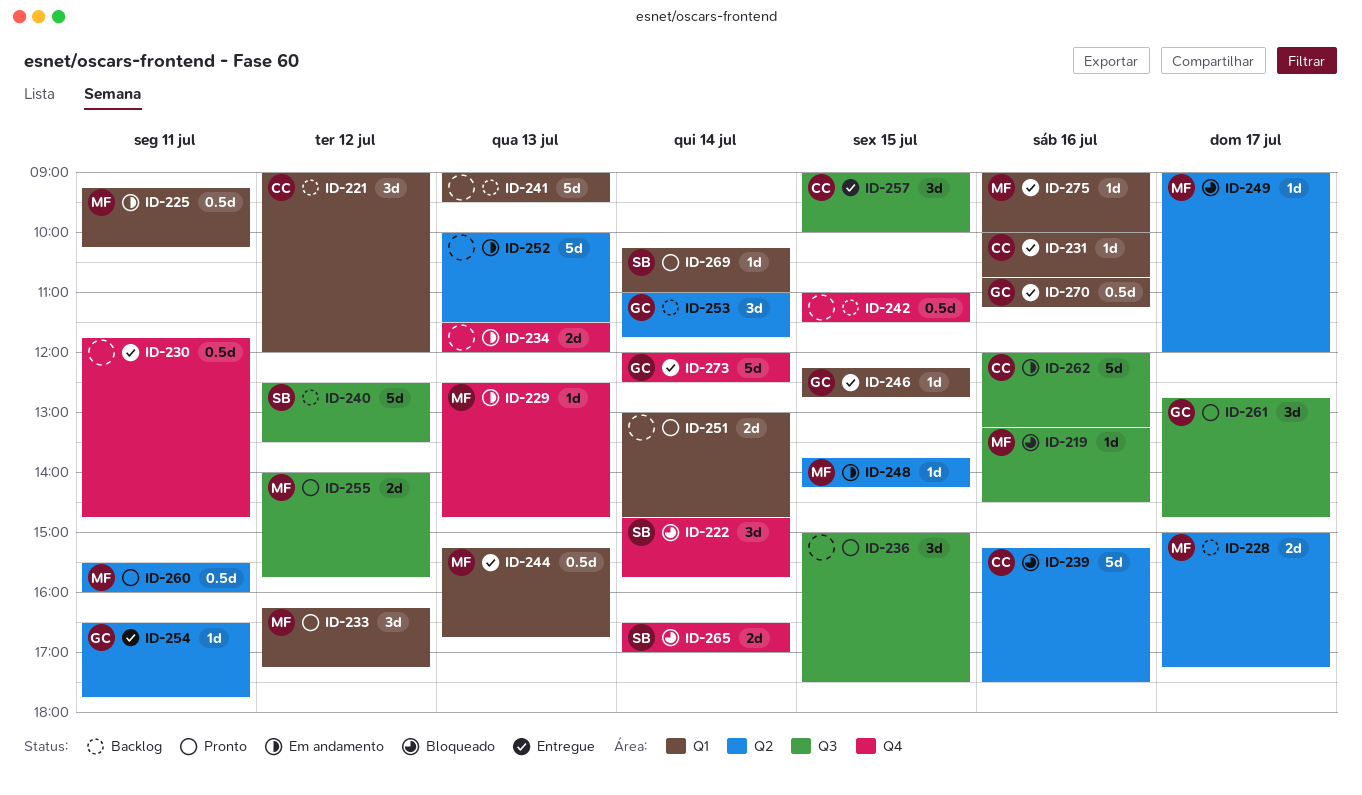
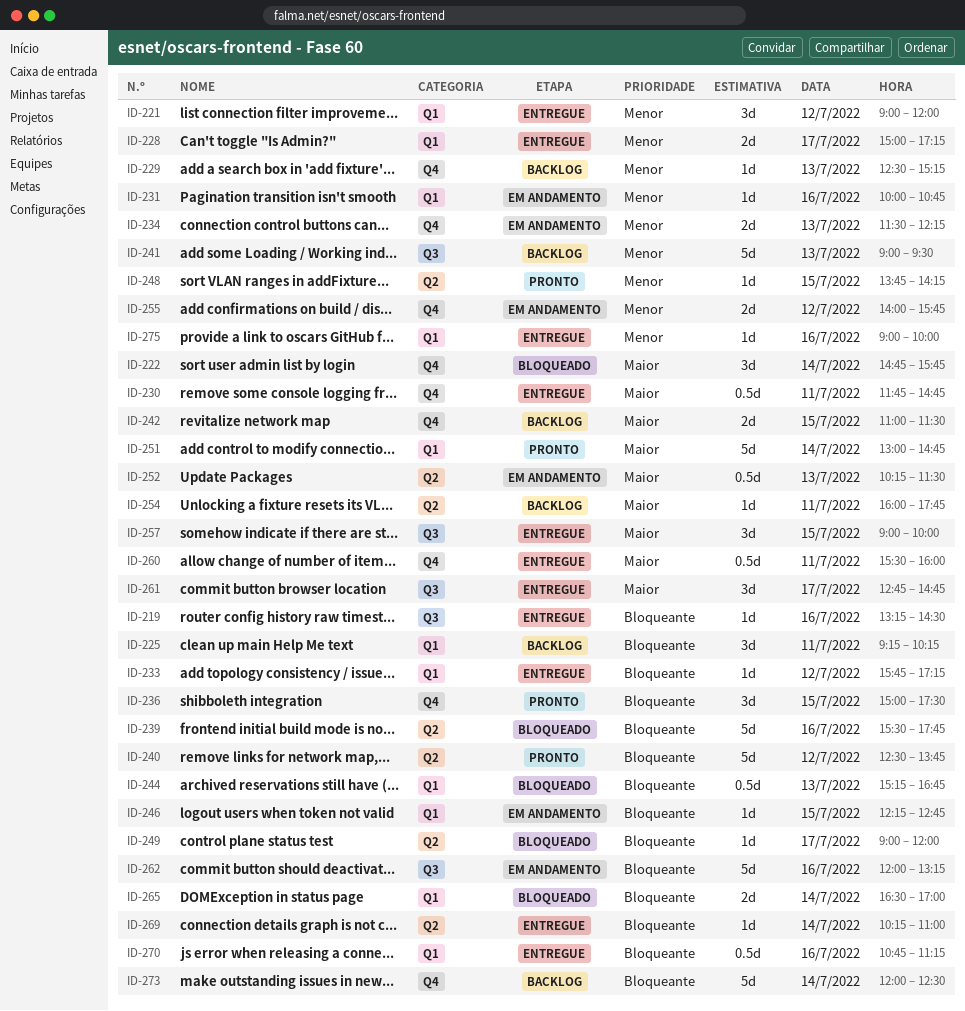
ID-219, status: Bloqueado -> Entregue
ID-221, status: Backlog -> Entregue
ID-225, status: Em andamento -> Backlog
ID-225, estimate: 0.5d -> 3d
ID-228, status: Backlog -> Entregue
ID-228, label: Q2 -> Q1
ID-229, status: Em andamento -> Backlog
ID-229, ends: 14:45 -> 15:15
ID-231, status: Entregue -> Em andamento
ID-233, status: Pronto -> Entregue
ID-233, estimate: 3d -> 1d
ID-233, begins: 16:15 -> 15:45
ID-234, ends: 12:00 -> 12:15
ID-236, label: Q3 -> Q4
ID-239, begins: 15:15 -> 15:30
ID-239, ends: 17:30 -> 17:45
ID-240, status: Backlog -> Pronto
ID-240, label: Q3 -> Q2
ID-240, ends: 13:30 -> 13:45
ID-241, label: Q1 -> Q3
ID-242, estimate: 0.5d -> 2d
ID-244, status: Entregue -> Bloqueado
ID-246, status: Entregue -> Em andamento
ID-248, status: Em andamento -> Pronto
ID-251, estimate: 2d -> 5d
ID-252, estimate: 5d -> 0.5d
ID-252, begins: 10:00 -> 10:15
ID-253: present -> none
ID-254, status: Entregue -> Backlog
ID-254, begins: 16:30 -> 16:00
ID-255, status: Pronto -> Em andamento
ID-255, label: Q3 -> Q4
ID-260, status: Pronto -> Entregue
ID-260, label: Q2 -> Q4
ID-261, status: Pronto -> Entregue
ID-265, label: Q4 -> Q1
ID-269, status: Pronto -> Entregue
ID-269, label: Q1 -> Q2
ID-273, status: Entregue -> Backlog

